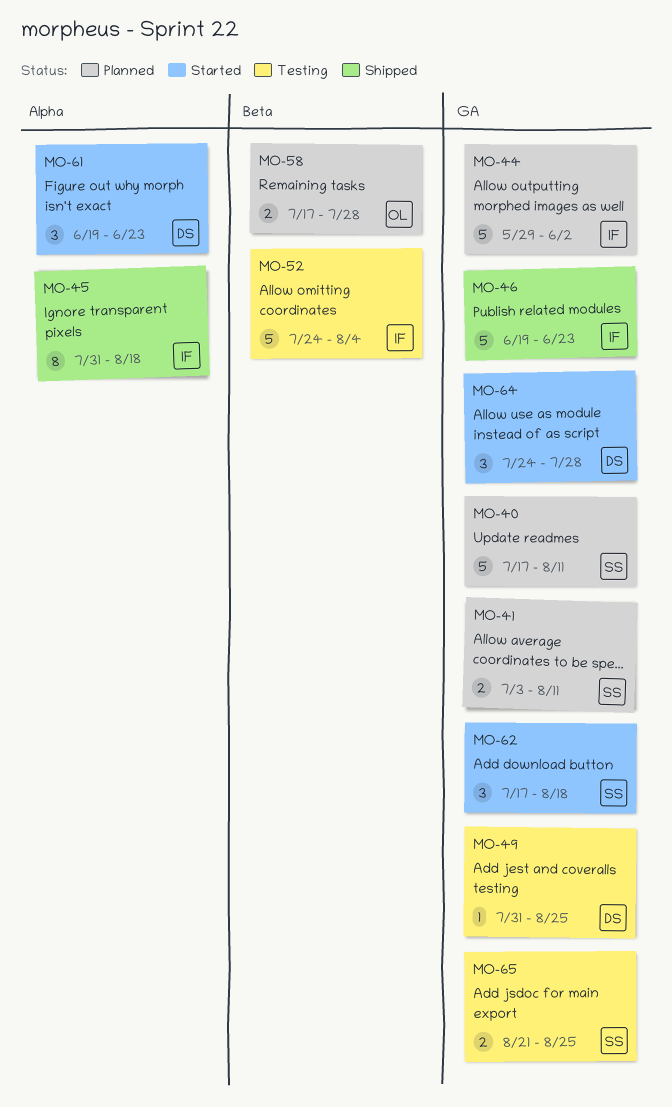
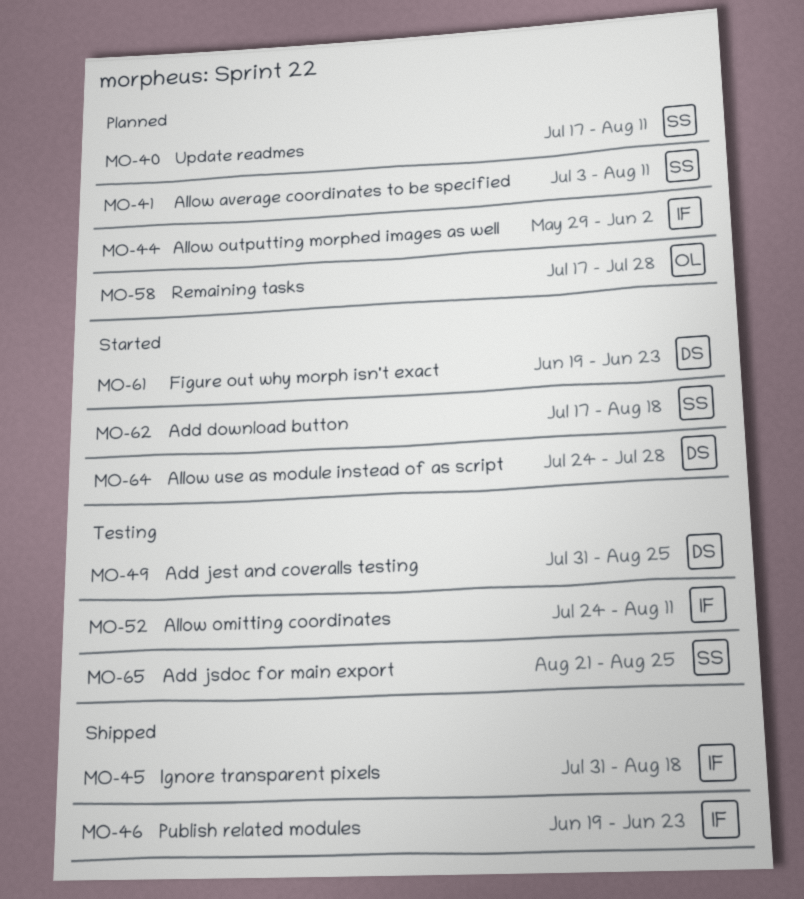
MO-52, due: Aug 4 -> Aug 11

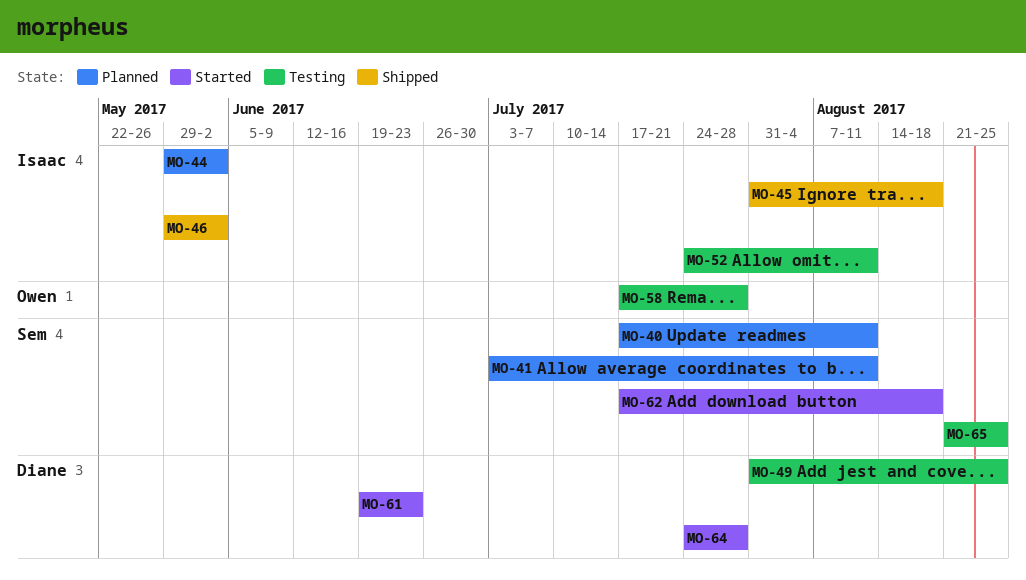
MO-46, start: Jun 19 -> May 29
MO-46, due: Jun 23 -> Jun 2
MO-58, status: Planned -> Testing

